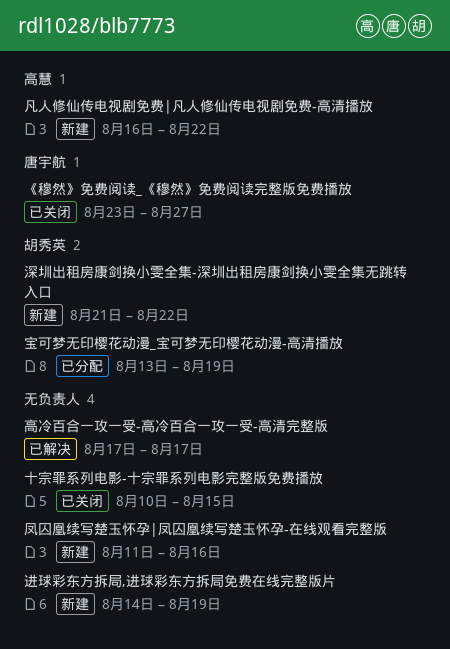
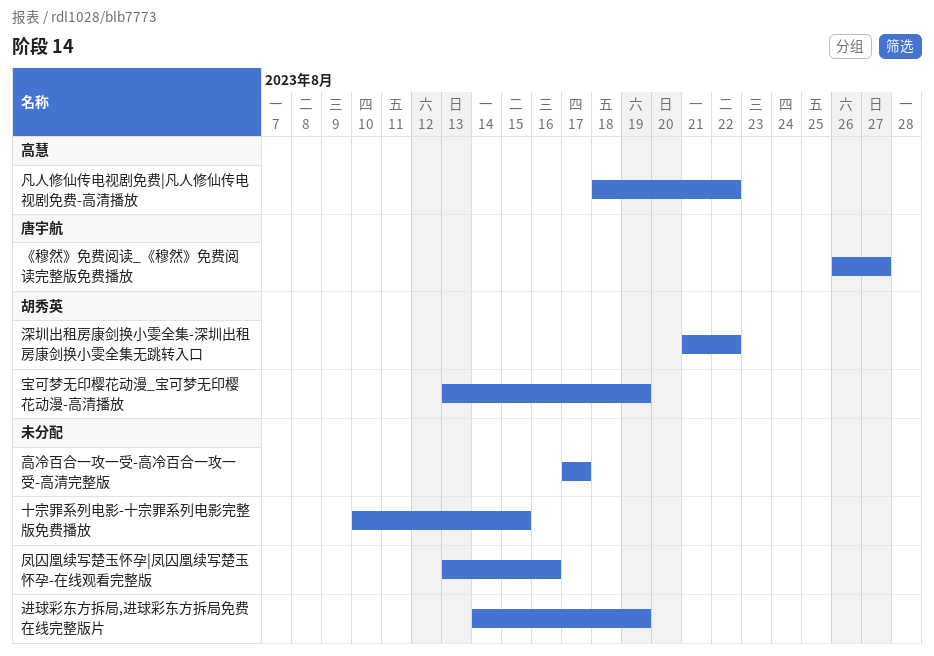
《穆然》免费阅读_《穆然》免费阅读完整版免费播放, start: Aug 23 -> Aug 26
凡人修仙传电视剧免费|凡人修仙传电视剧免费-高清播放, start: Aug 16 -> Aug 18
凤囚凰续写楚玉怀孕|凤囚凰续写楚玉怀孕-在线观看完整版, start: Aug 11 -> Aug 13

